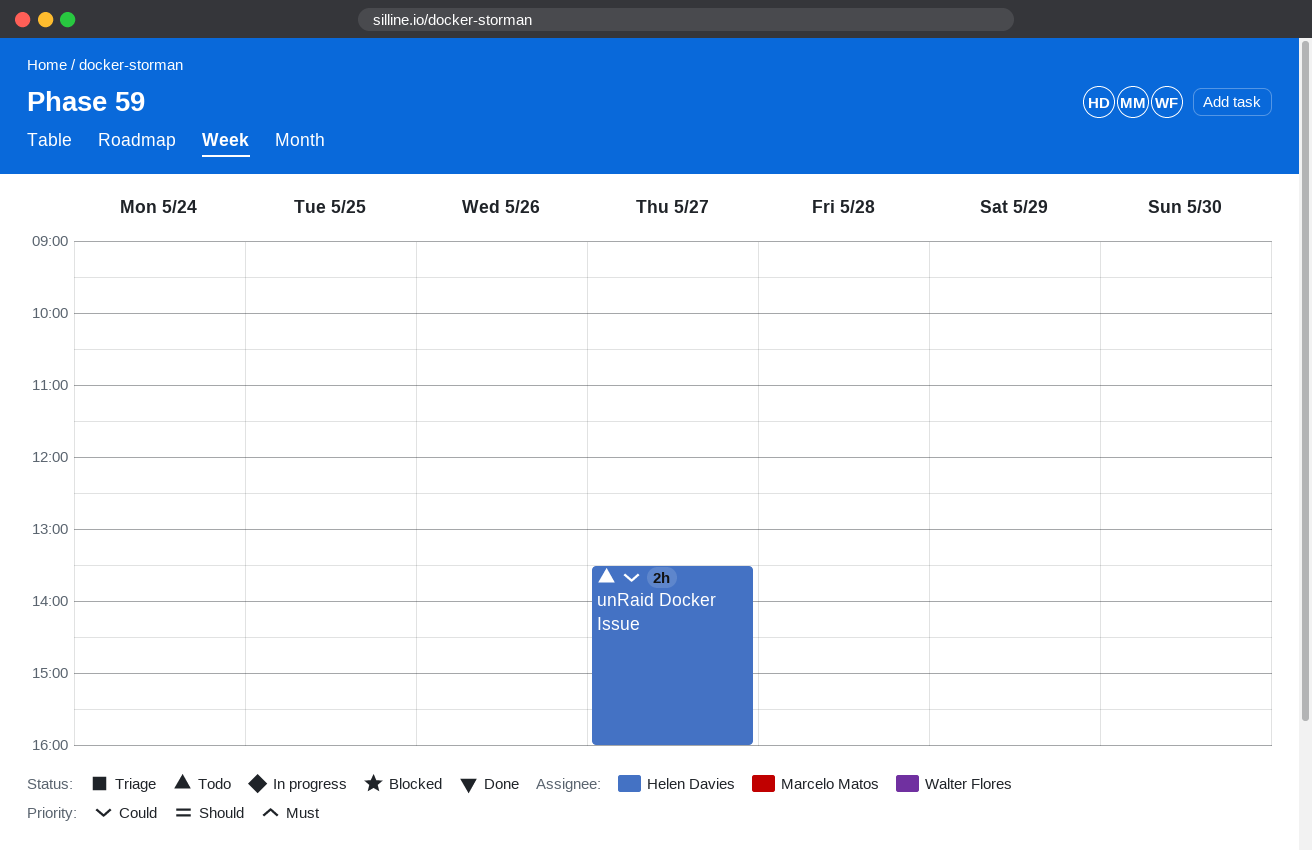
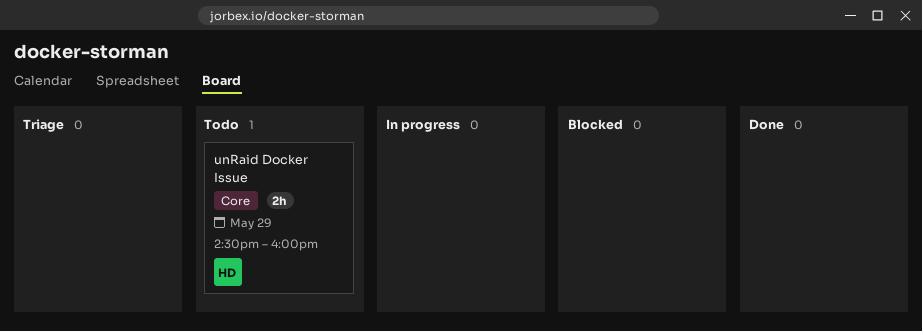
unRaid Docker Issue, day: May 27 -> May 29
unRaid Docker Issue, begins: 13:30 -> 14:30

